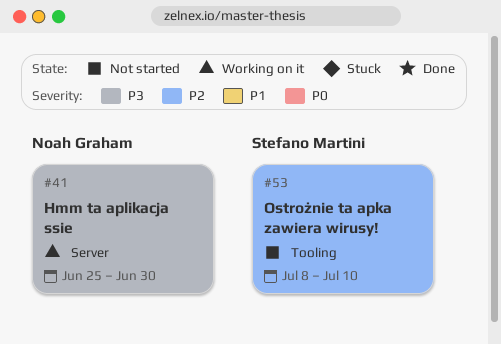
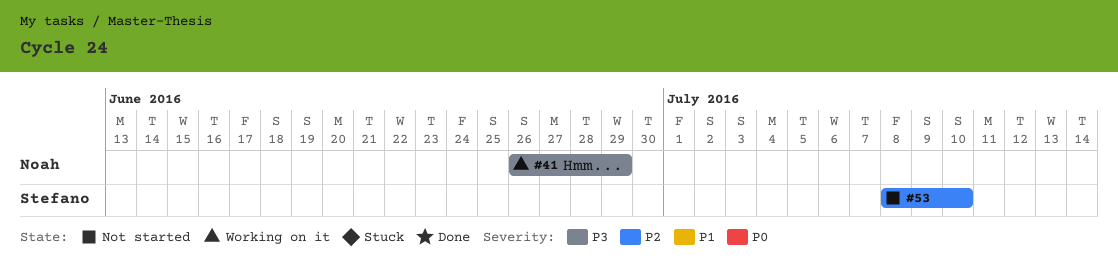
#41, start: Jun 25 -> Jun 26
#41, due: Jun 30 -> Jun 29

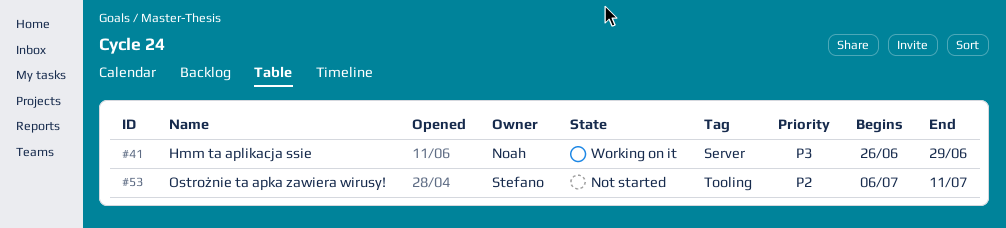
#53, start: Jul 8 -> Jul 6
#53, due: Jul 10 -> Jul 11

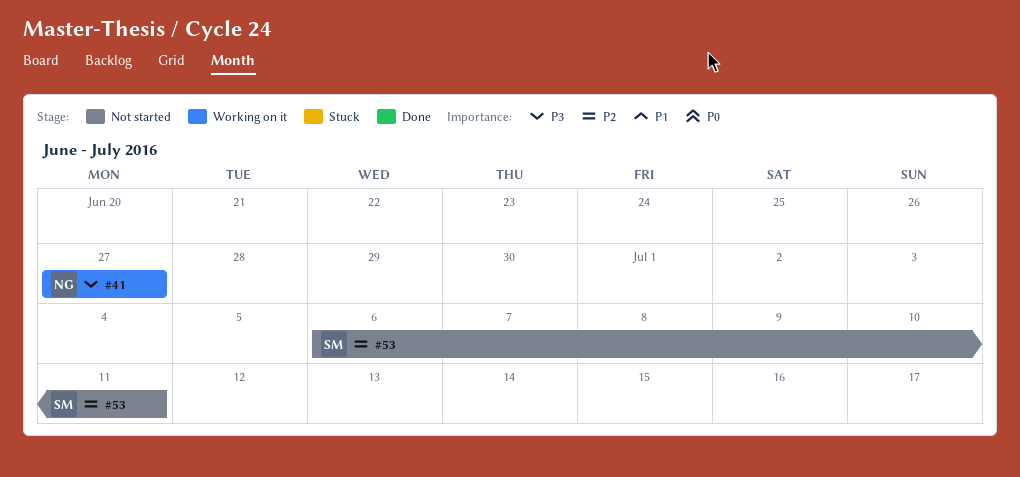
#41, start: Jun 26 -> Jun 27
#41, due: Jun 29 -> Jun 27

